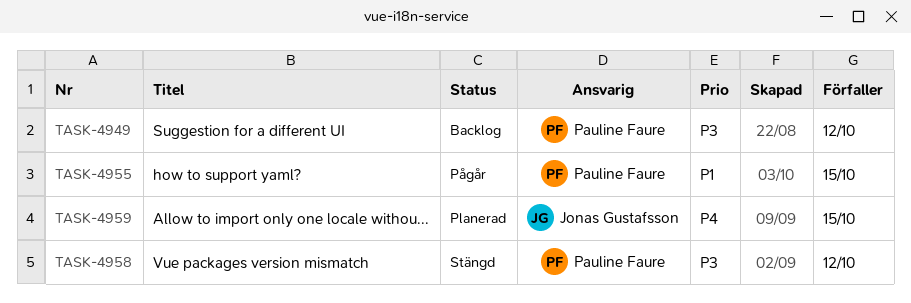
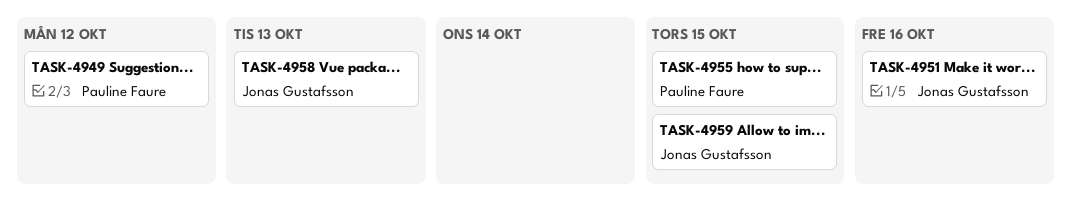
TASK-4951: none -> present
TASK-4958, owner: Pauline Faure -> Jonas Gustafsson
TASK-4958, due: Oct 12 -> Oct 13

